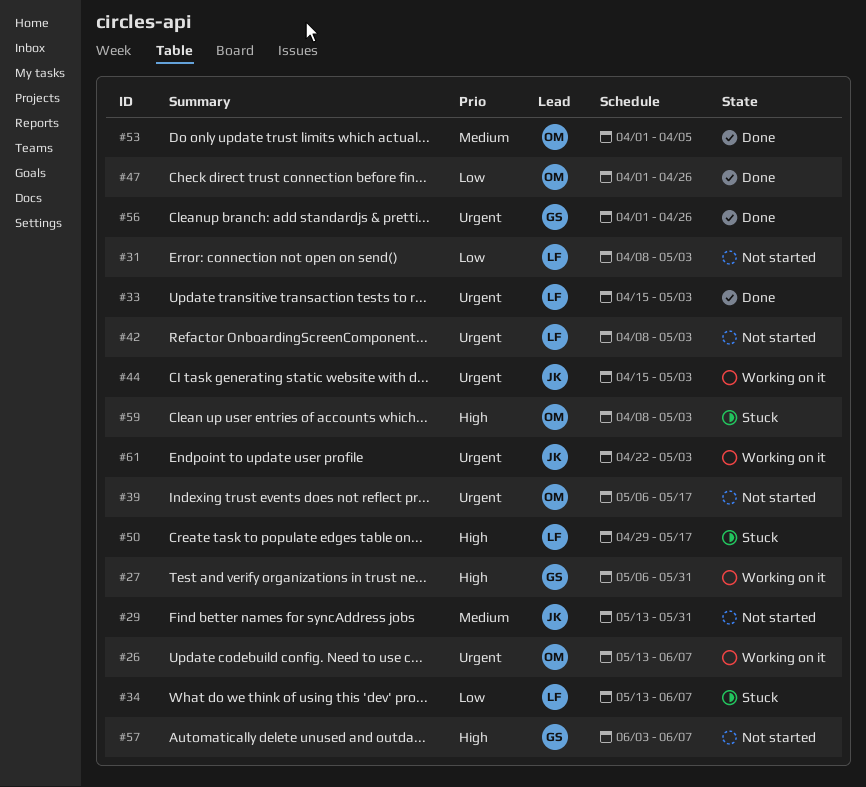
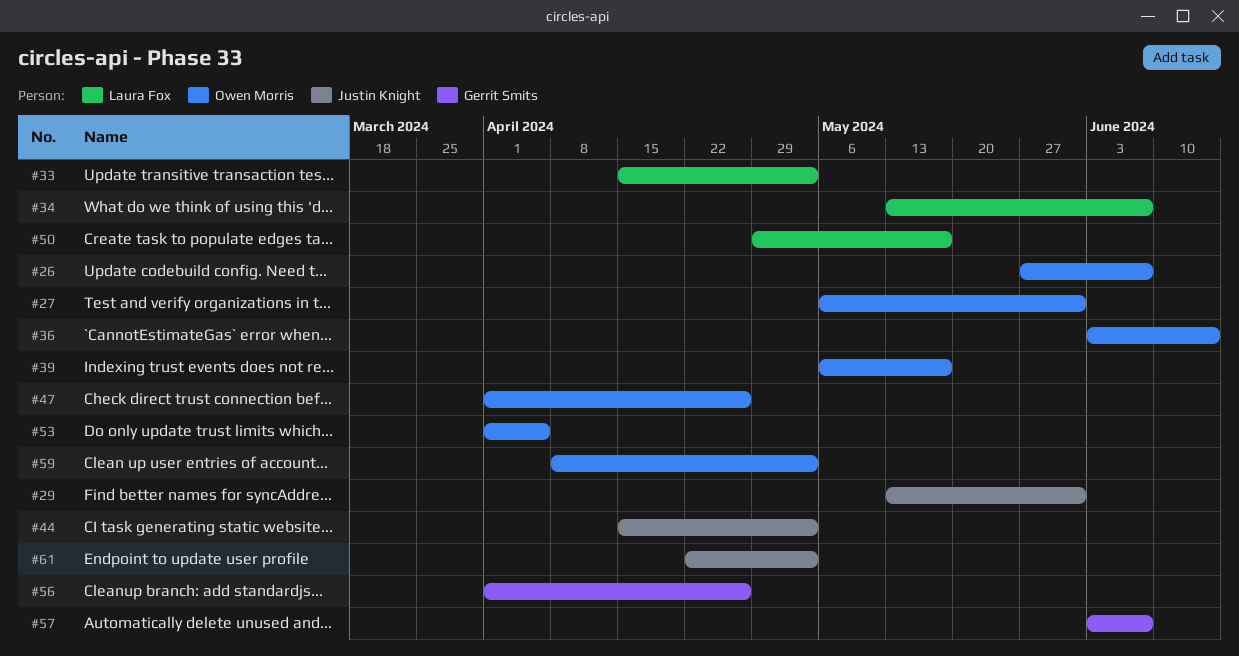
#26, start: May 13 -> May 27
#27, owner: Gerrit Smits -> Owen Morris
#31: present -> none
#36: none -> present
#42: present -> none

